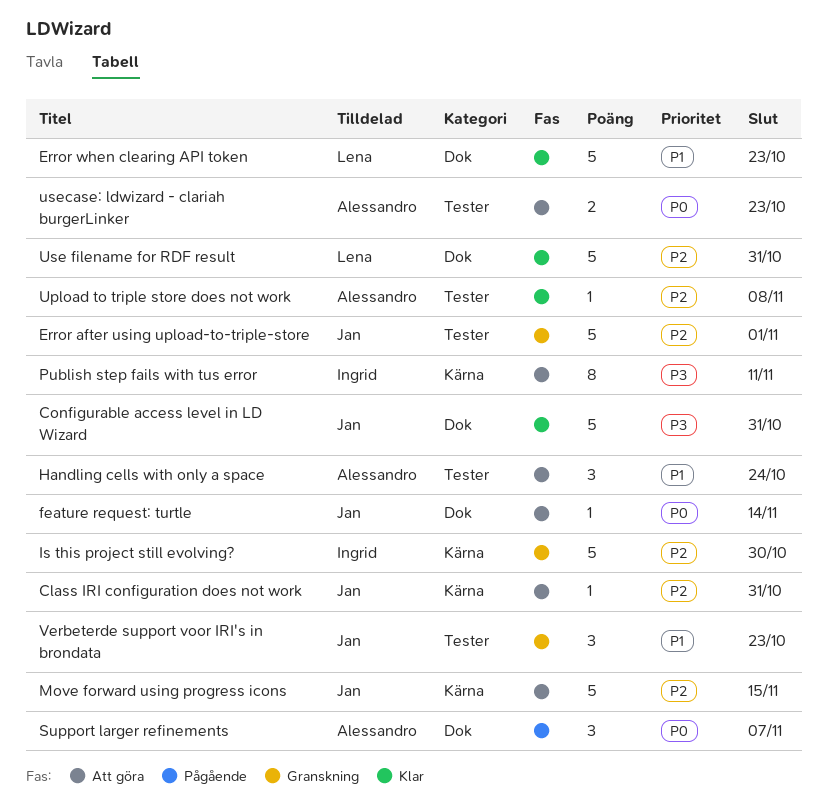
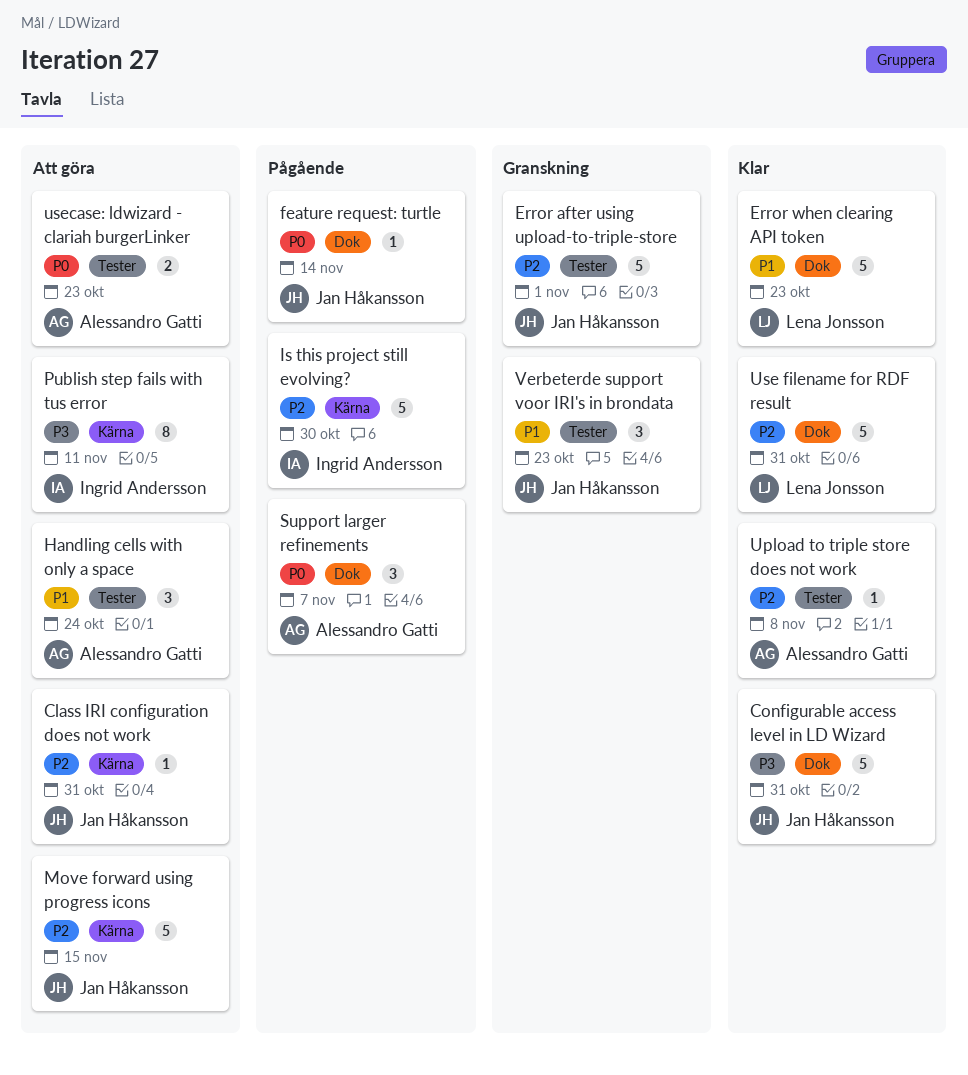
feature request: turtle, status: Att göra -> Pågående
Is this project still evolving?, status: Granskning -> Pågående

